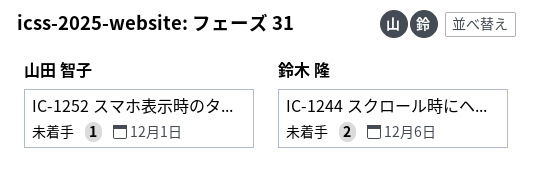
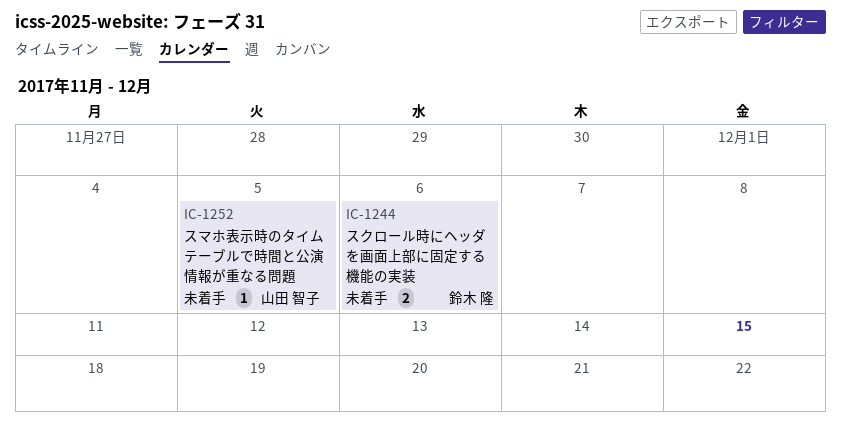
IC-1252, due: Dec 1 -> Dec 5

